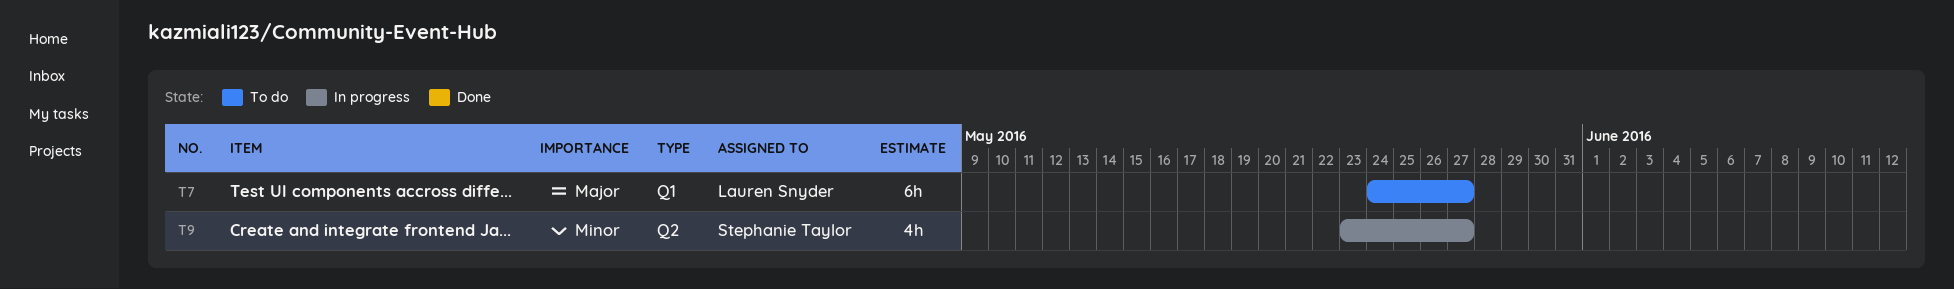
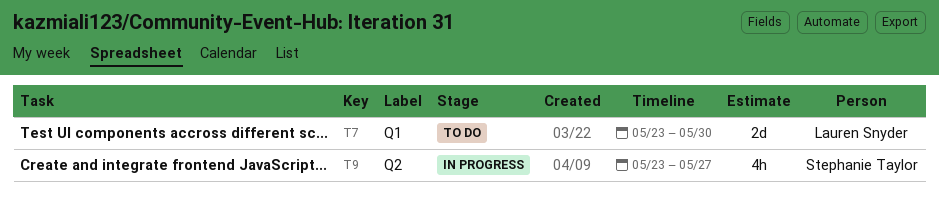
T7, estimate: 6h -> 2d
T7, start: May 24 -> May 23
T7, due: May 27 -> May 30

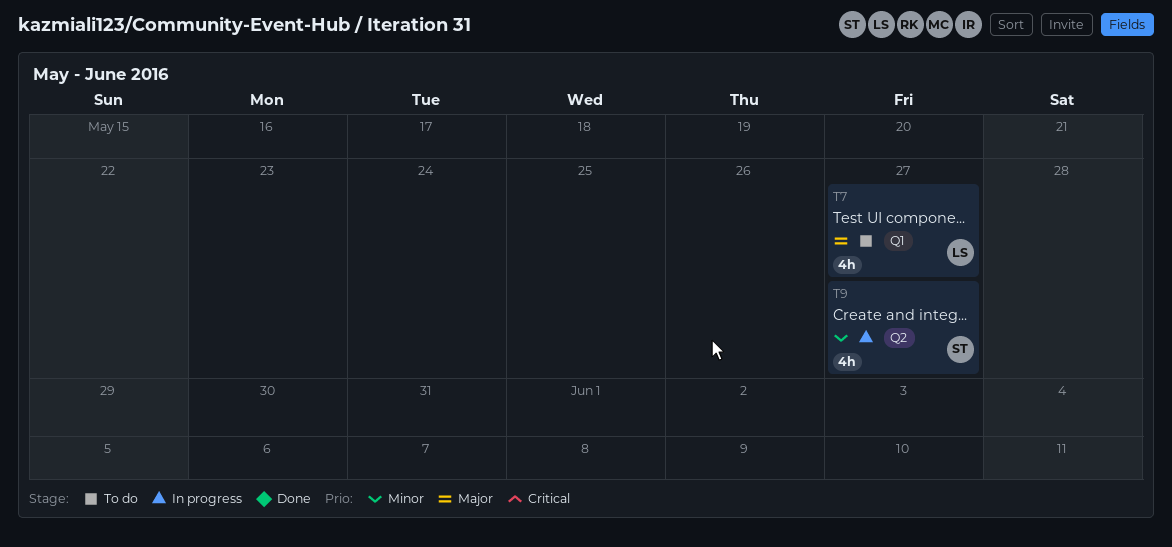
T7, estimate: 2d -> 4h
T7, due: May 30 -> May 27

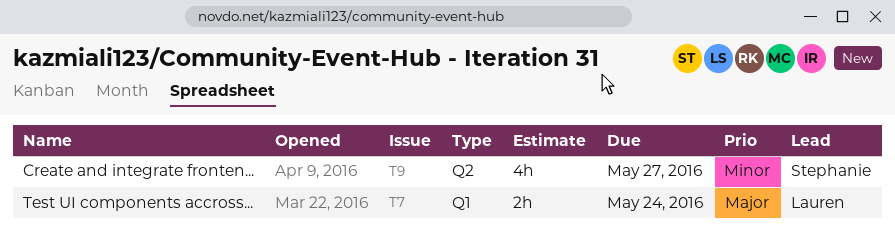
T7, estimate: 4h -> 2h
T7, due: May 27 -> May 24

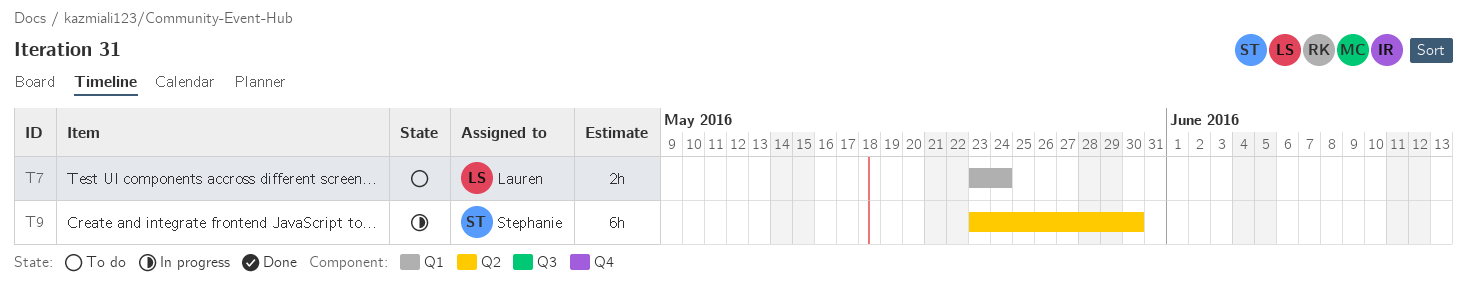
T9, estimate: 4h -> 6h
T9, due: May 27 -> May 30

